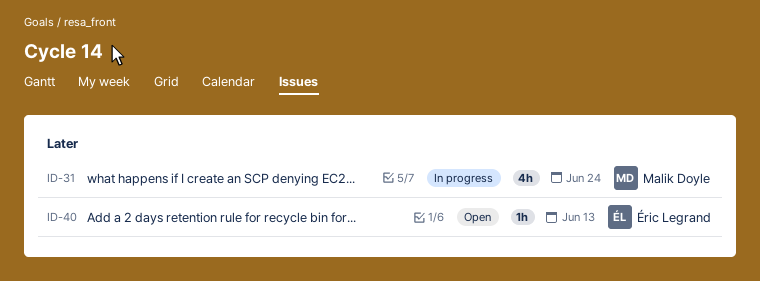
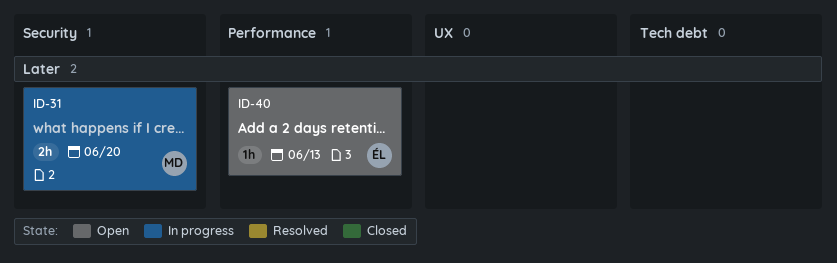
ID-31, estimate: 4h -> 2h
ID-31, due: Jun 24 -> Jun 20

